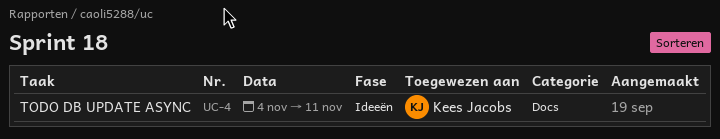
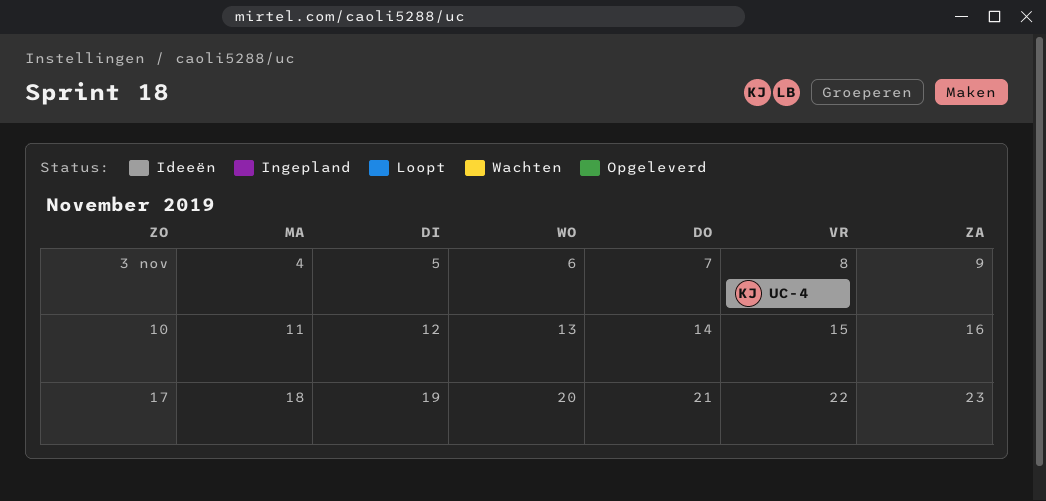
UC-4, start: Nov 4 -> Nov 8
UC-4, due: Nov 11 -> Nov 8

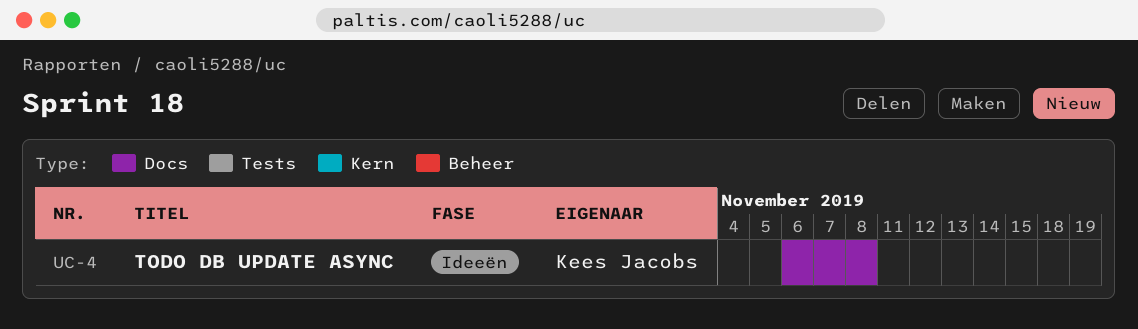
UC-4, start: Nov 8 -> Nov 6

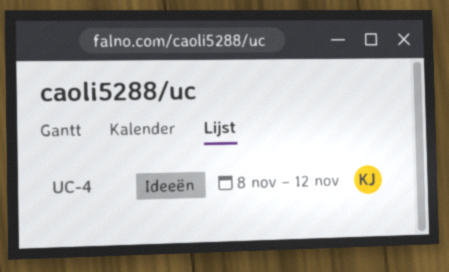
UC-4, start: Nov 6 -> Nov 8
UC-4, due: Nov 8 -> Nov 12

